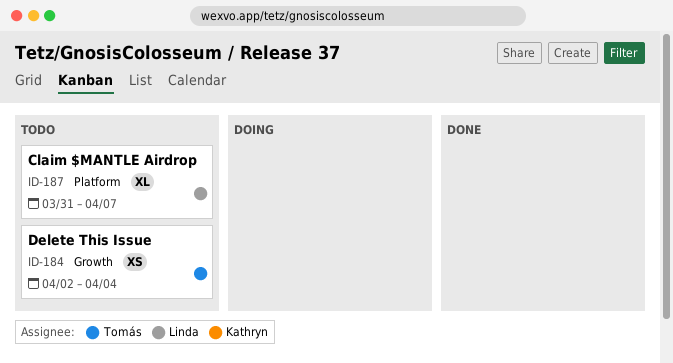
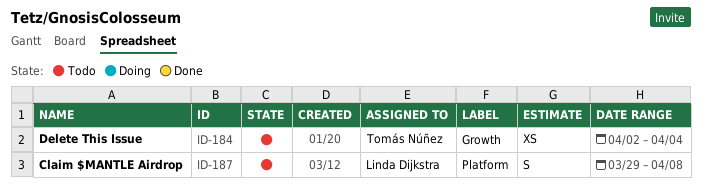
ID-187, estimate: XL -> S
ID-187, start: Mar 31 -> Mar 29
ID-187, due: Apr 7 -> Apr 8

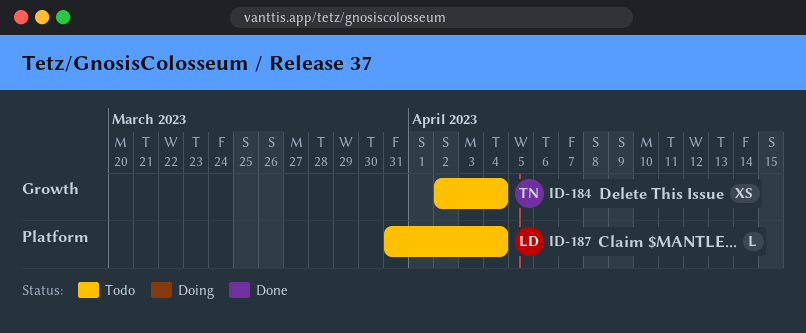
ID-187, estimate: S -> L
ID-187, start: Mar 29 -> Mar 31
ID-187, due: Apr 8 -> Apr 4

